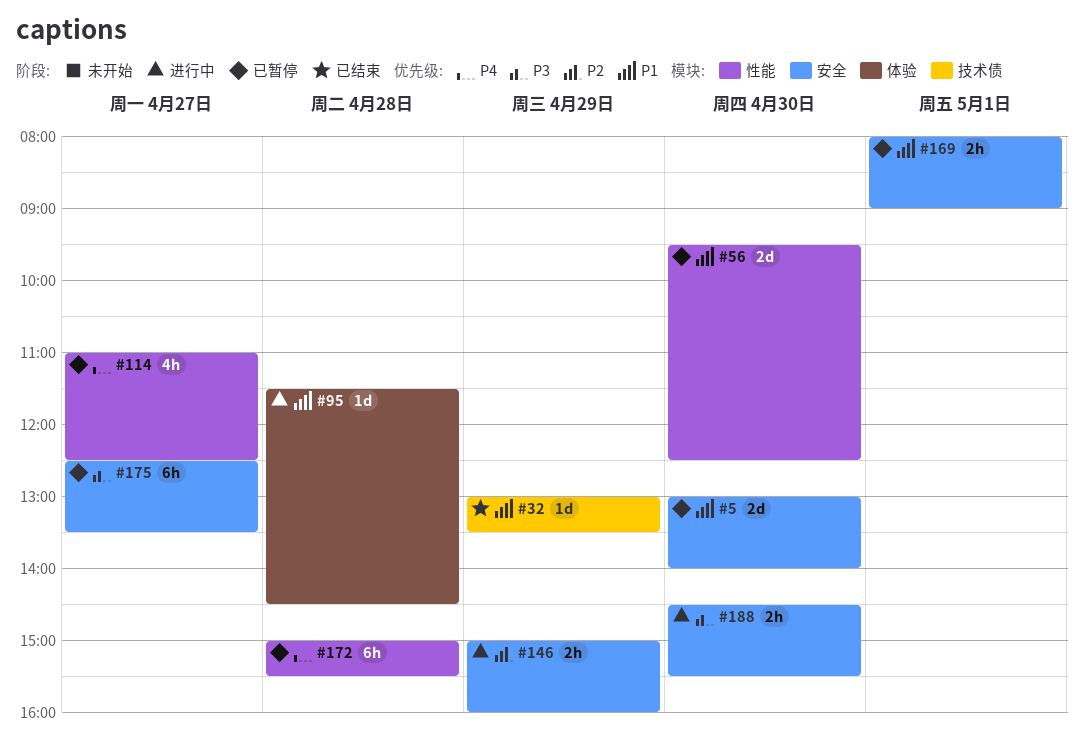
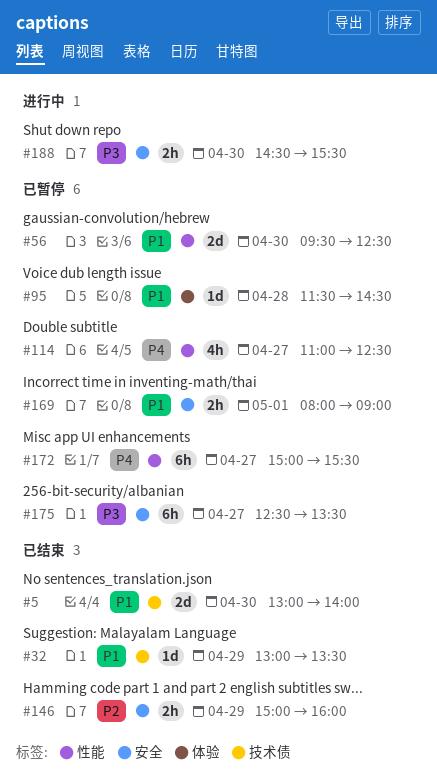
#5, status: 已暂停 -> 已结束
#5, label: 安全 -> 技术债
#95, status: 进行中 -> 已暂停
#146, status: 进行中 -> 已结束
#172, day: Apr 28 -> Apr 27

